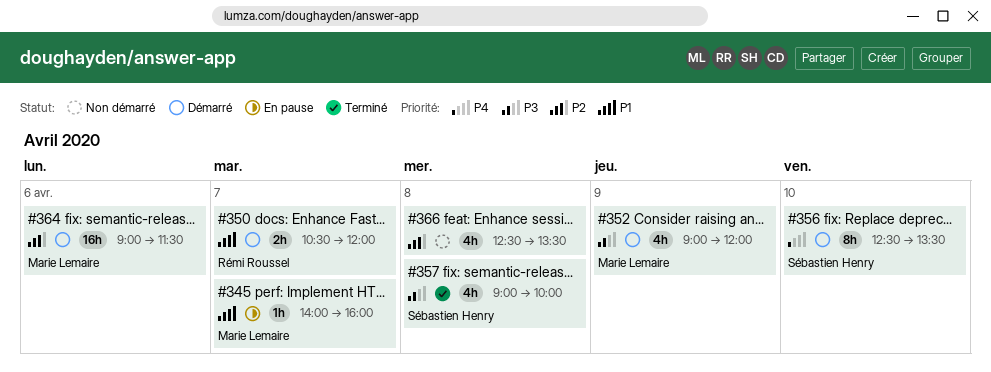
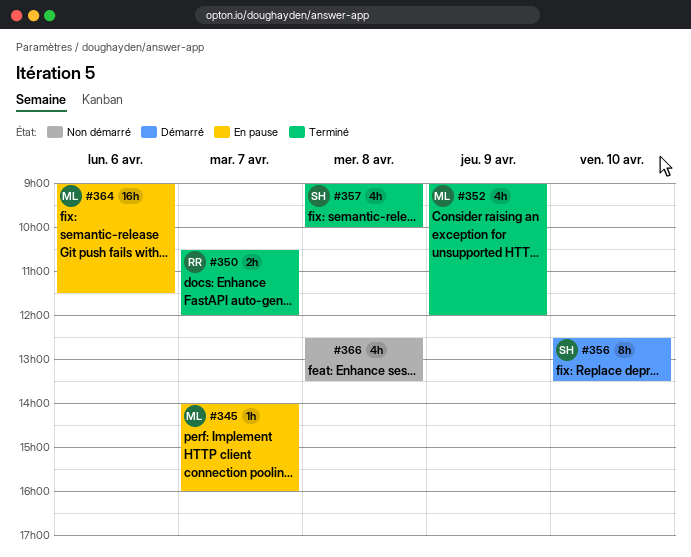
#350, status: Démarré -> Terminé
#352, status: Démarré -> Terminé
#364, status: Démarré -> En pause

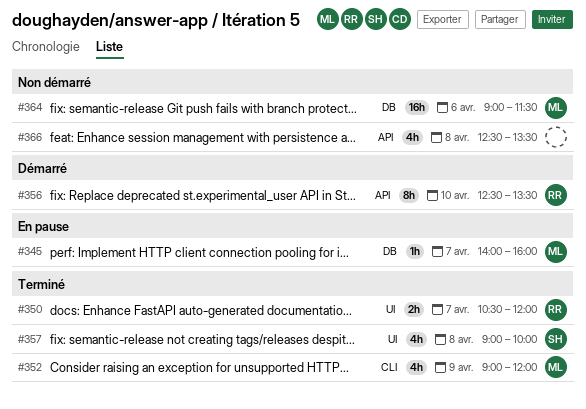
#356, owner: SH -> RR
#364, status: En pause -> Non démarré

